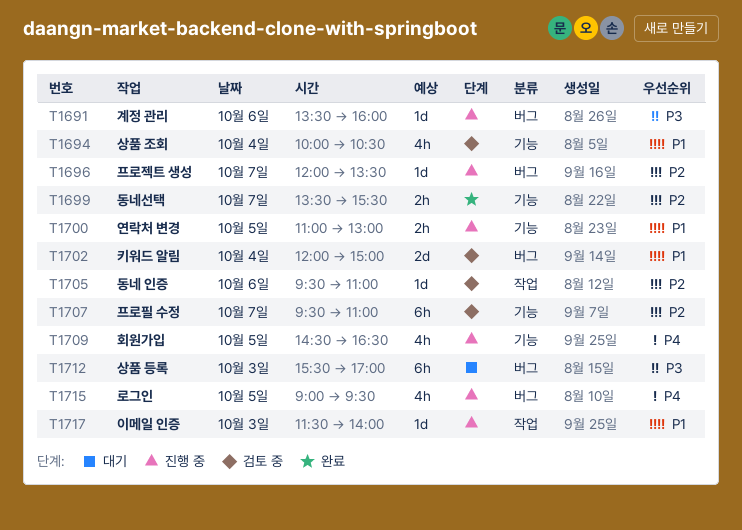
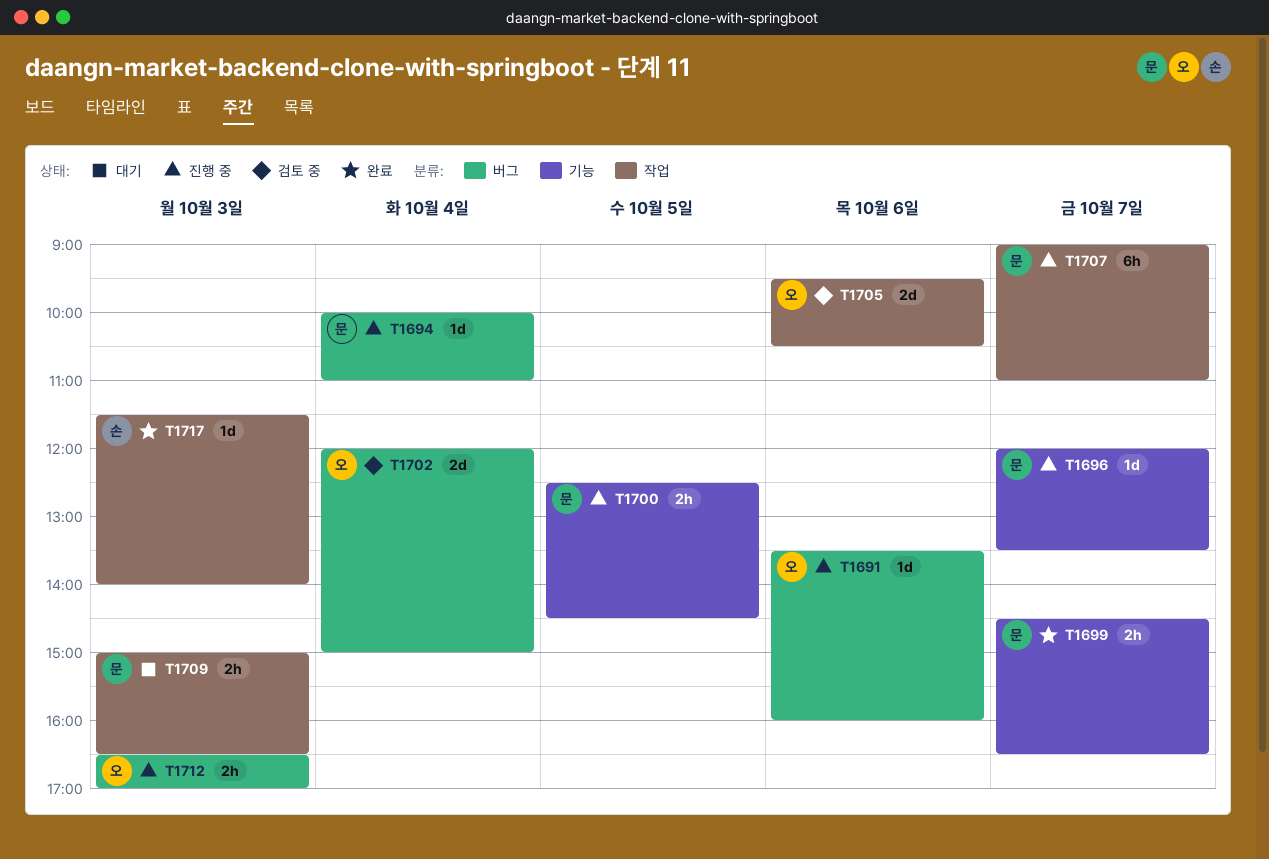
T1694, status: 검토 중 -> 진행 중
T1694, label: 기능 -> 버그
T1694, estimate: 4h -> 1d
T1694, ends: 10:30 -> 11:00
T1696, label: 버그 -> 기능
T1699, begins: 13:30 -> 14:30
T1699, ends: 15:30 -> 16:30
T1700, begins: 11:00 -> 12:30
T1700, ends: 13:00 -> 14:30
T1705, estimate: 1d -> 2d
T1705, ends: 11:00 -> 10:30
T1707, status: 검토 중 -> 진행 중
T1707, label: 기능 -> 작업
T1707, begins: 09:30 -> 09:00
T1709, status: 진행 중 -> 대기
T1709, label: 기능 -> 작업
T1709, estimate: 4h -> 2h
T1709, day: Oct 5 -> Oct 3
T1709, begins: 14:30 -> 15:00
T1712, status: 대기 -> 진행 중
T1712, estimate: 6h -> 2h
T1712, begins: 15:30 -> 16:30
T1715: present -> none
T1717, status: 진행 중 -> 완료

